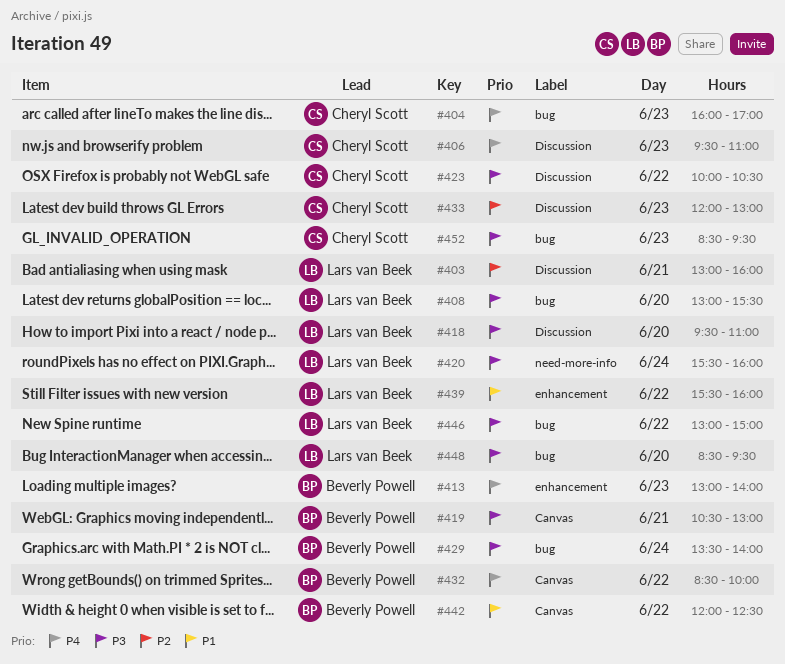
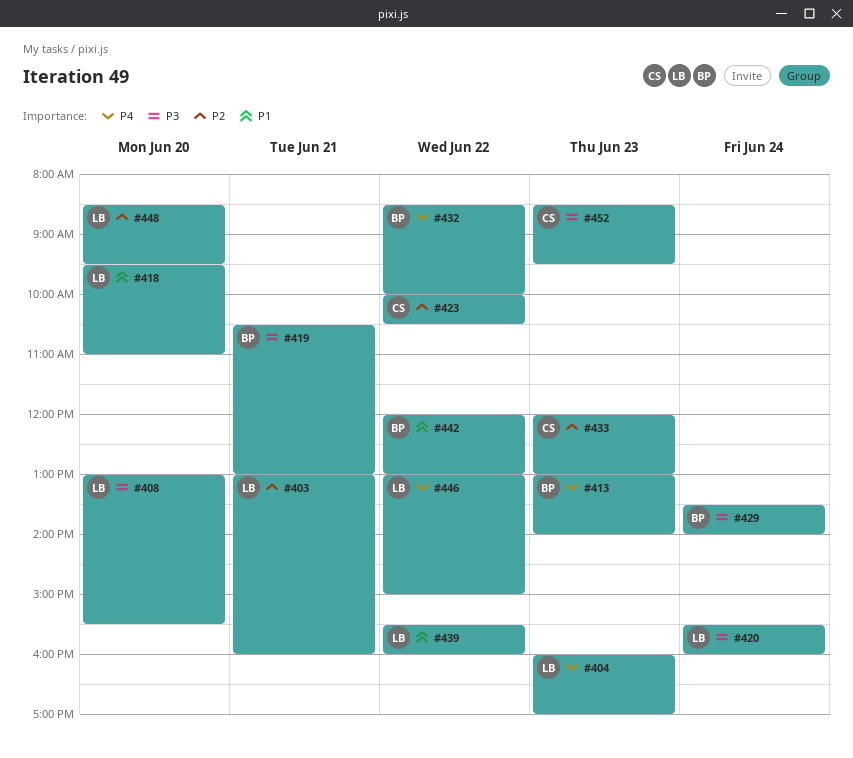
#404, owner: Cheryl Scott -> Lars van Beek
#406: present -> none
#418, priority: P3 -> P1
#423, priority: P3 -> P2
#442, ends: 12:30 -> 13:00
#446, priority: P3 -> P4
#448, priority: P3 -> P2

